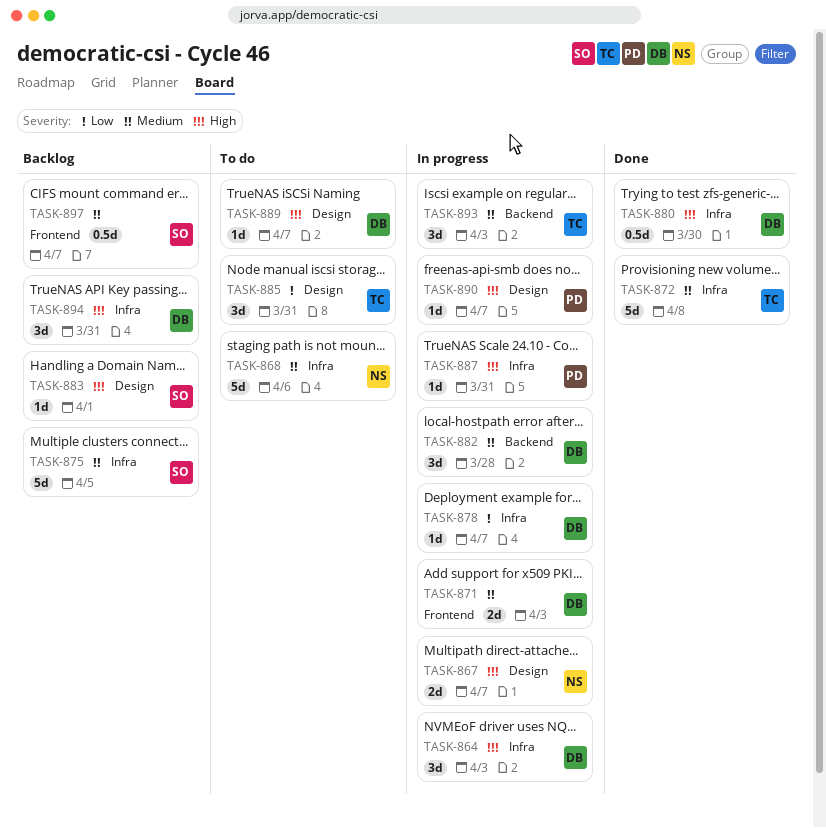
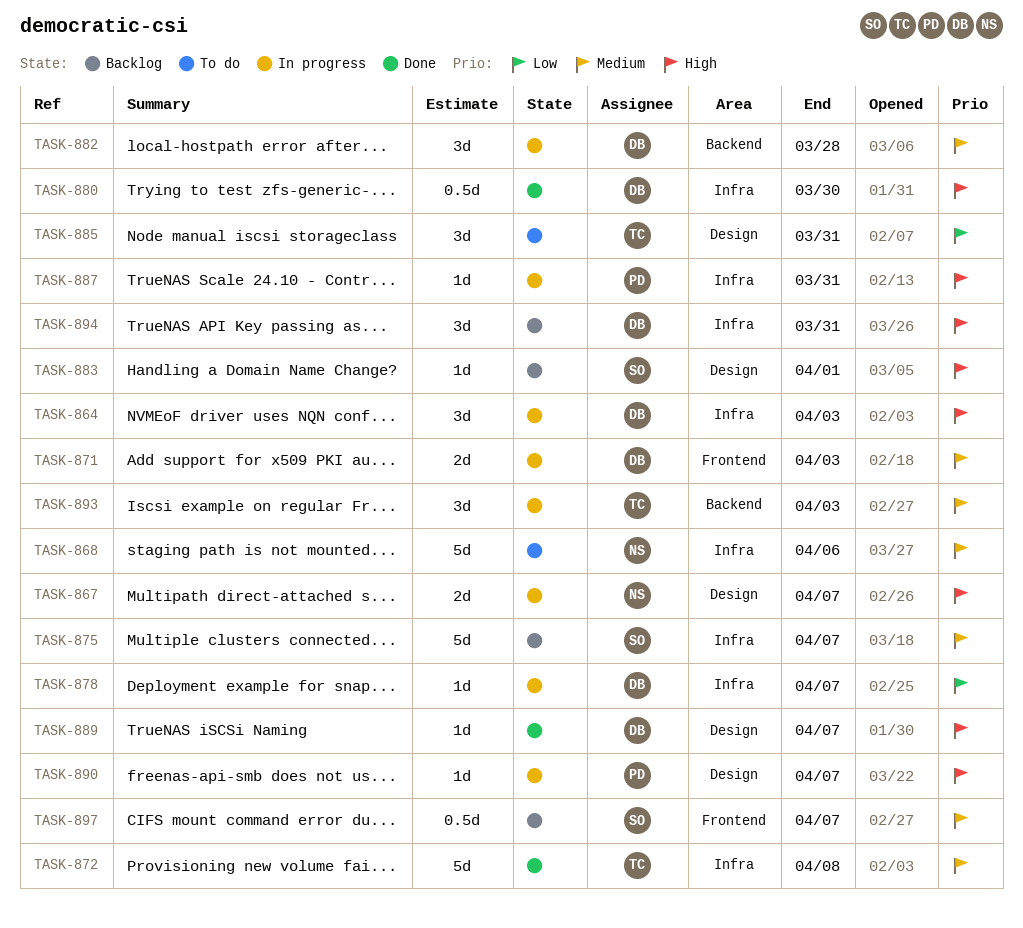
TASK-875, due: Apr 5 -> Apr 7
TASK-889, status: To do -> Done

